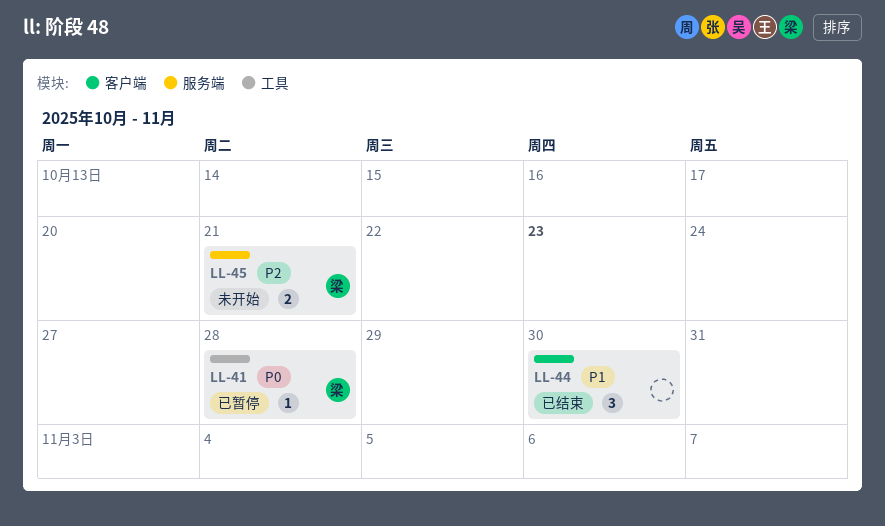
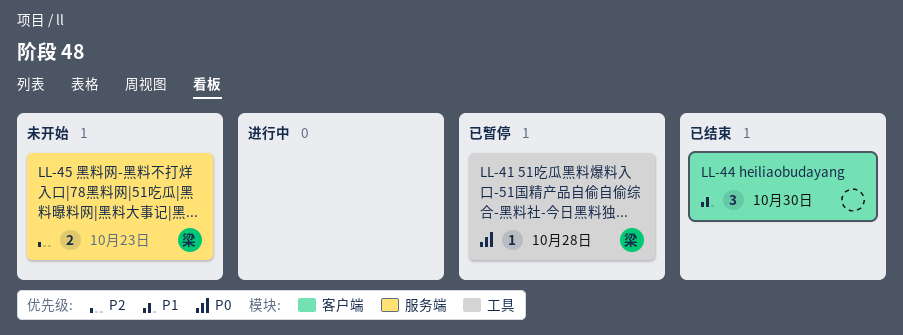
LL-45, due: Oct 21 -> Oct 23

